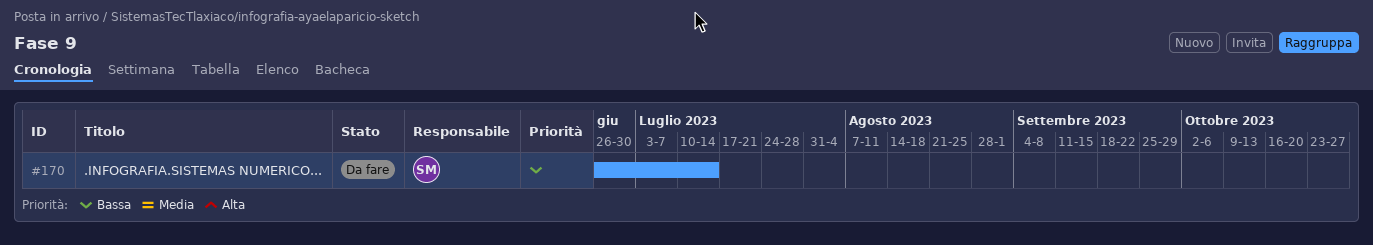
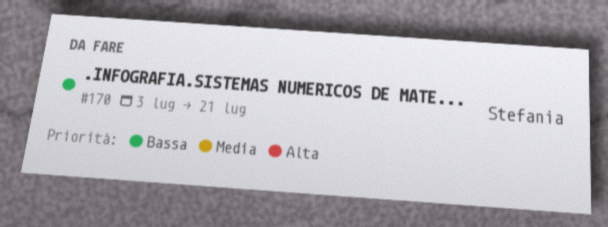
#170, start: Jun 26 -> Jul 3
#170, due: Jul 14 -> Jul 21

